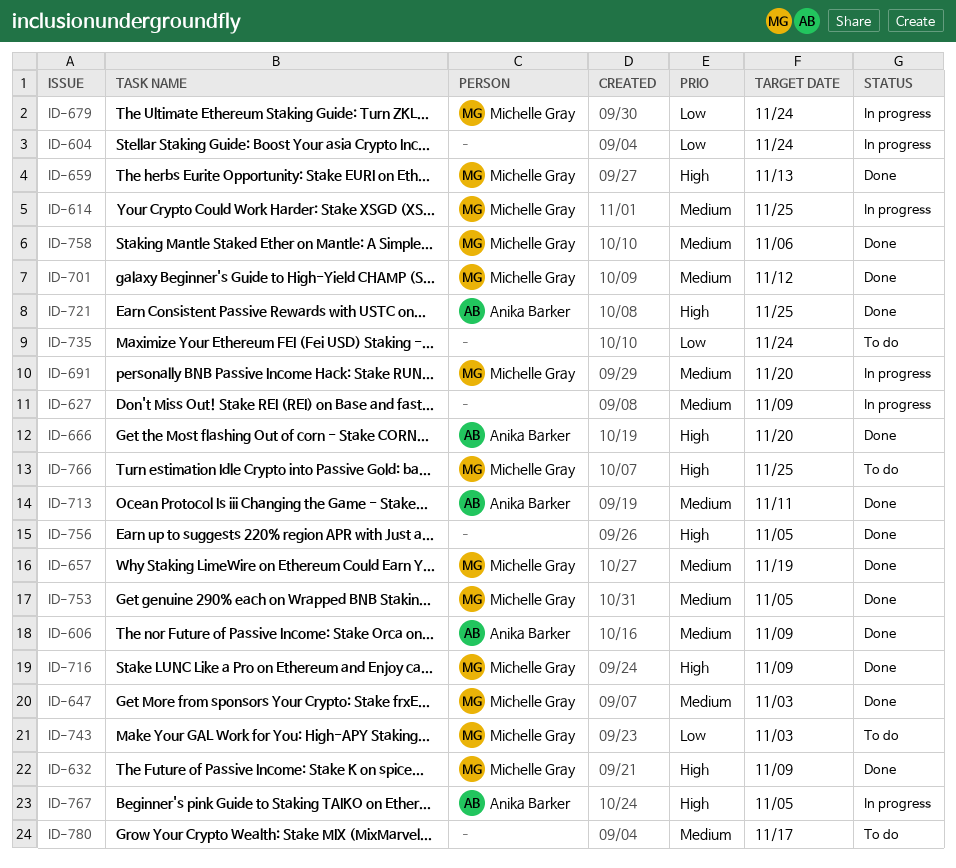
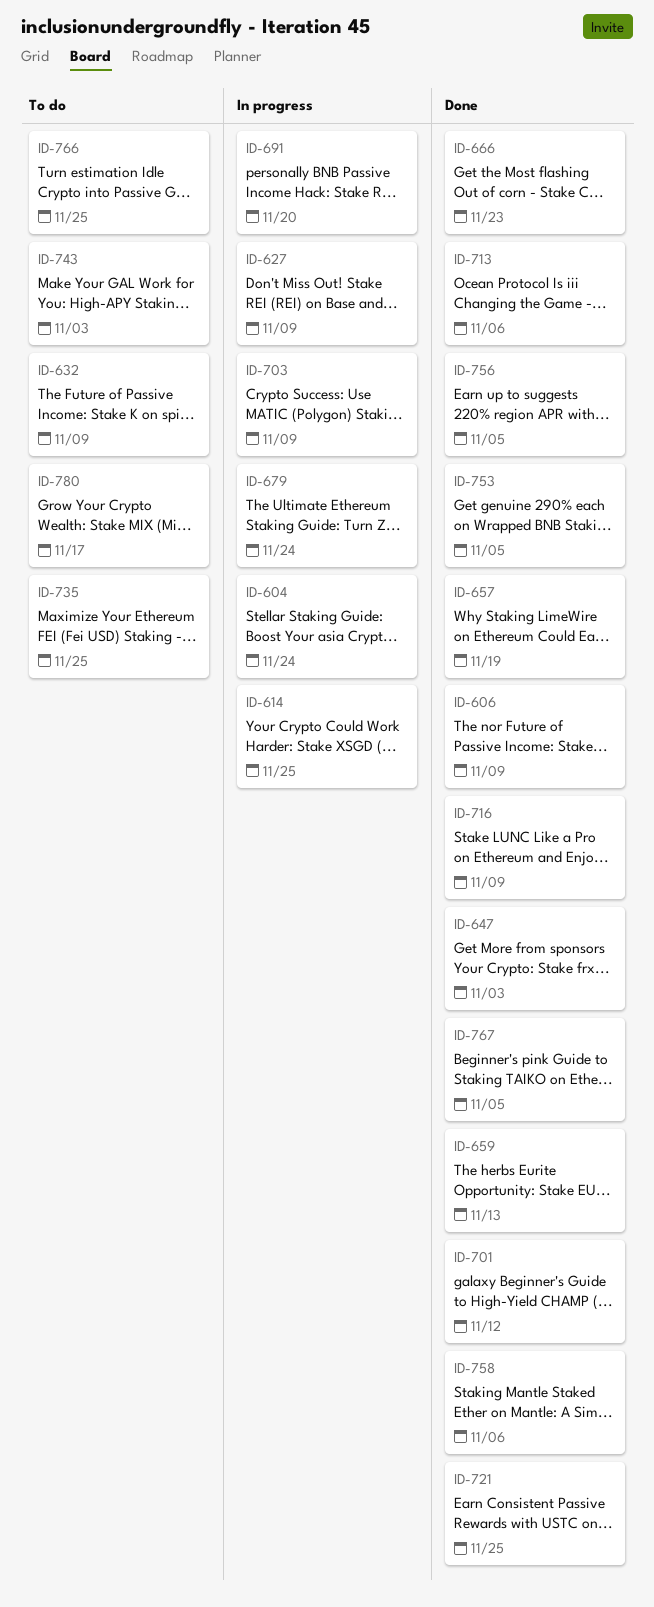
ID-632, status: Done -> To do
ID-666, due: Nov 20 -> Nov 23
ID-703: none -> present
ID-713, due: Nov 11 -> Nov 6
ID-735, due: Nov 24 -> Nov 25
ID-767, status: In progress -> Done

